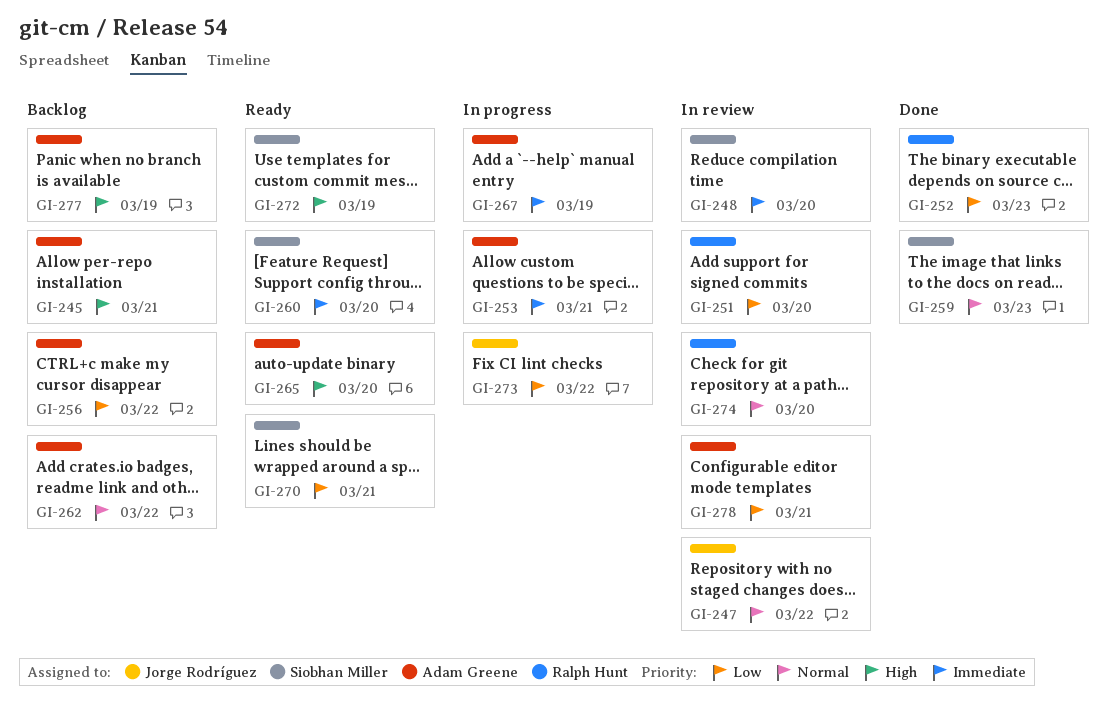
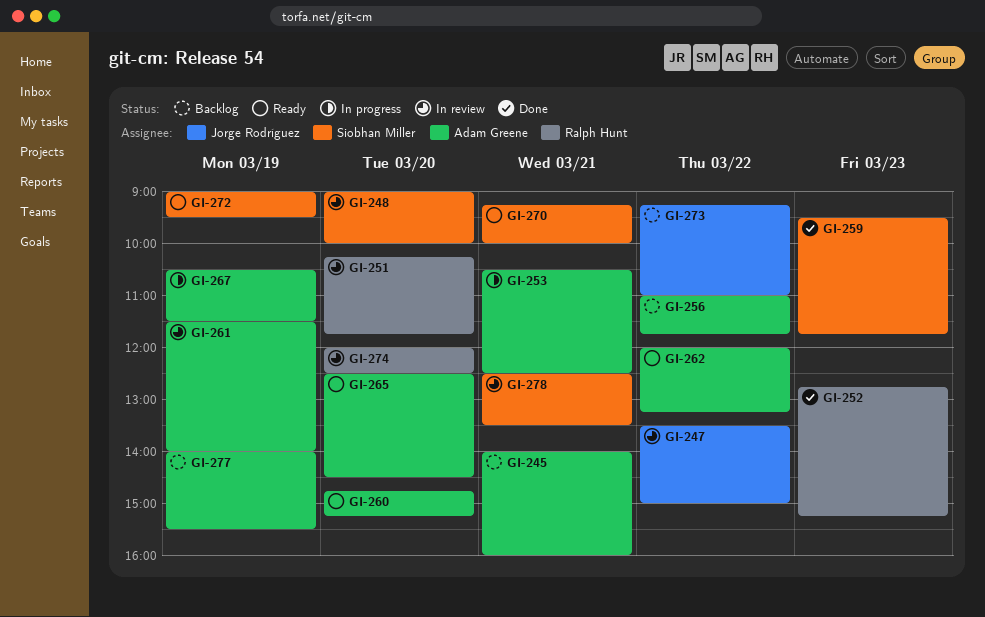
GI-260, owner: Siobhan Miller -> Adam Greene
GI-261: none -> present
GI-262, status: Backlog -> Ready
GI-273, status: In progress -> Backlog
GI-278, owner: Adam Greene -> Siobhan Miller

